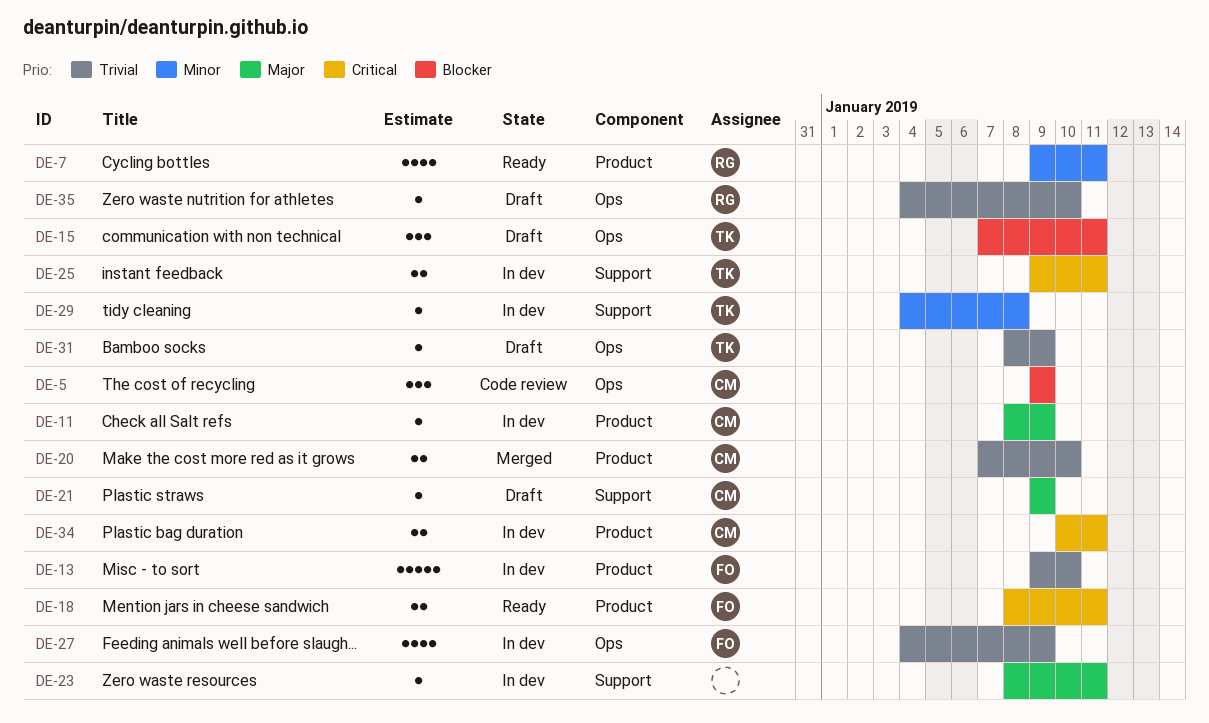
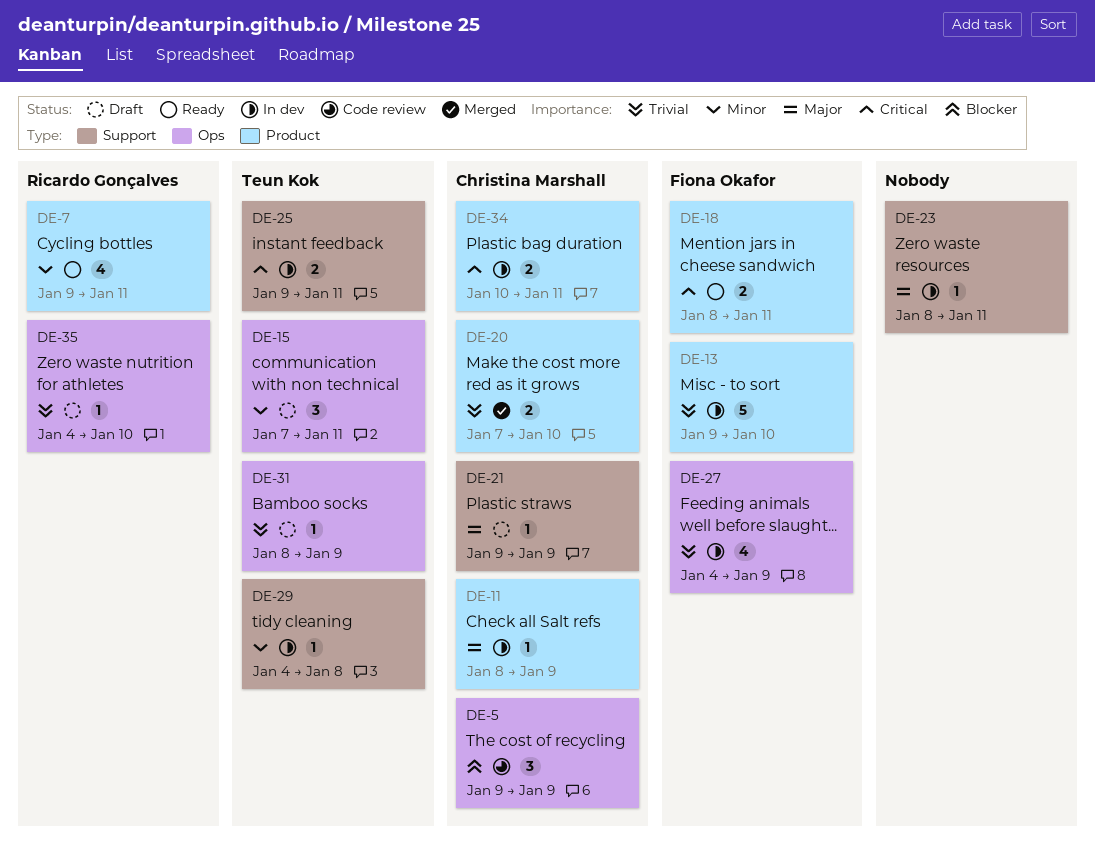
DE-15, priority: Blocker -> Minor

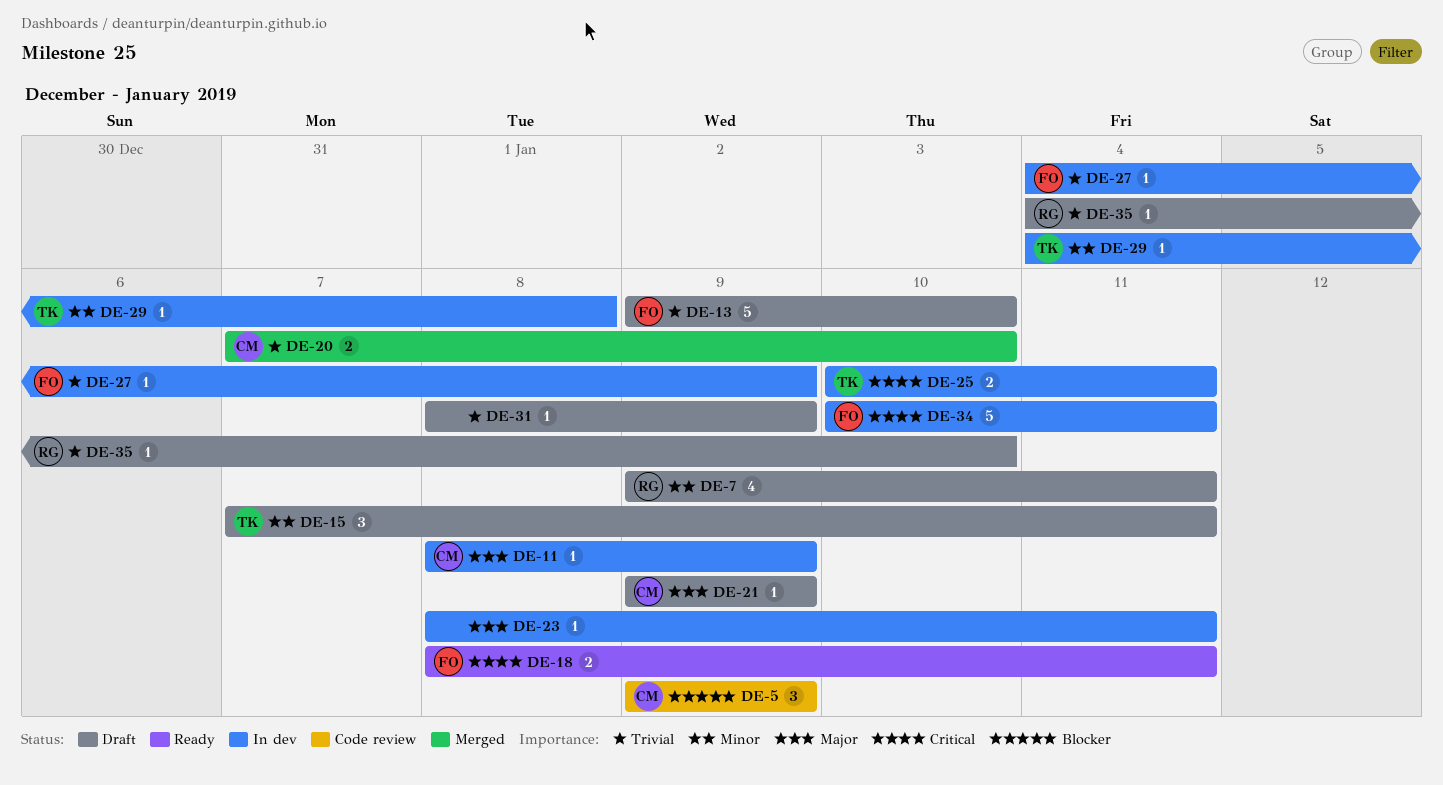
DE-7, status: Ready -> Draft
DE-13, status: In dev -> Draft
DE-25, start: Jan 9 -> Jan 10
DE-27, estimate: 4 -> 1
DE-31, owner: Teun Kok -> none
DE-34, owner: Christina Marshall -> Fiona Okafor
DE-34, estimate: 2 -> 5

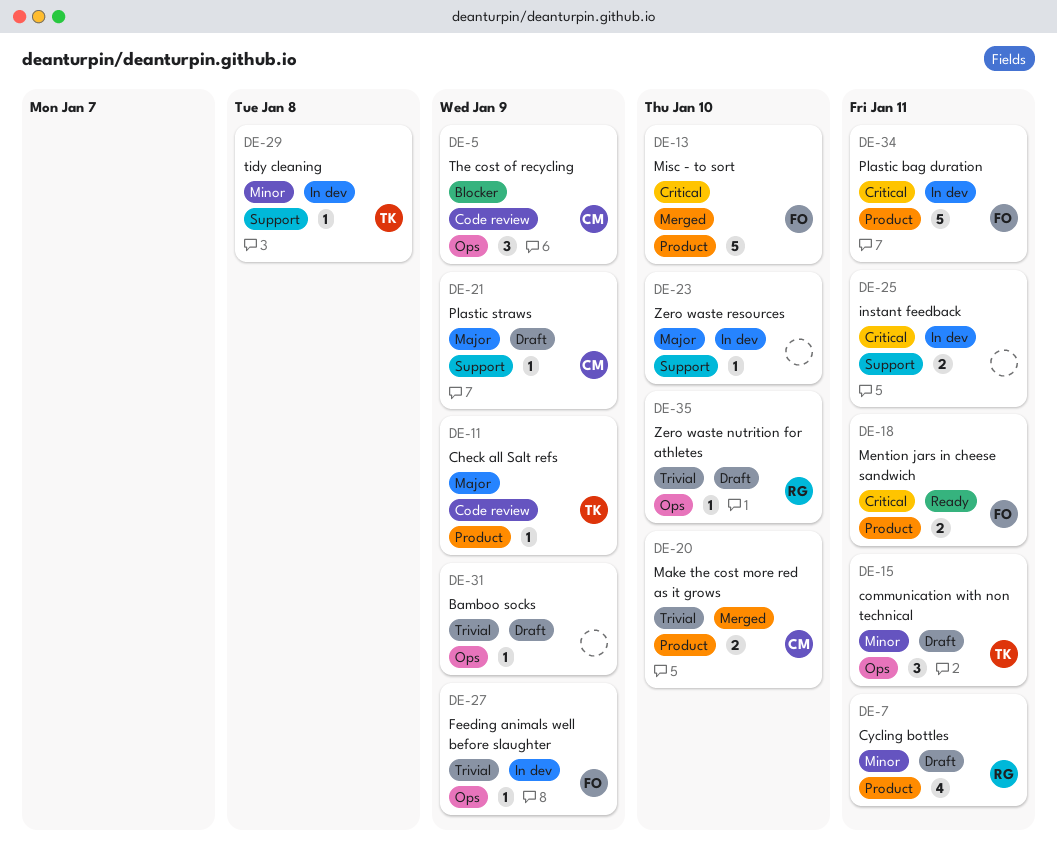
DE-11, status: In dev -> Code review
DE-11, owner: CM -> TK
DE-13, status: Draft -> Merged
DE-13, priority: Trivial -> Critical
DE-23, due: Jan 11 -> Jan 10
DE-25, owner: TK -> none

